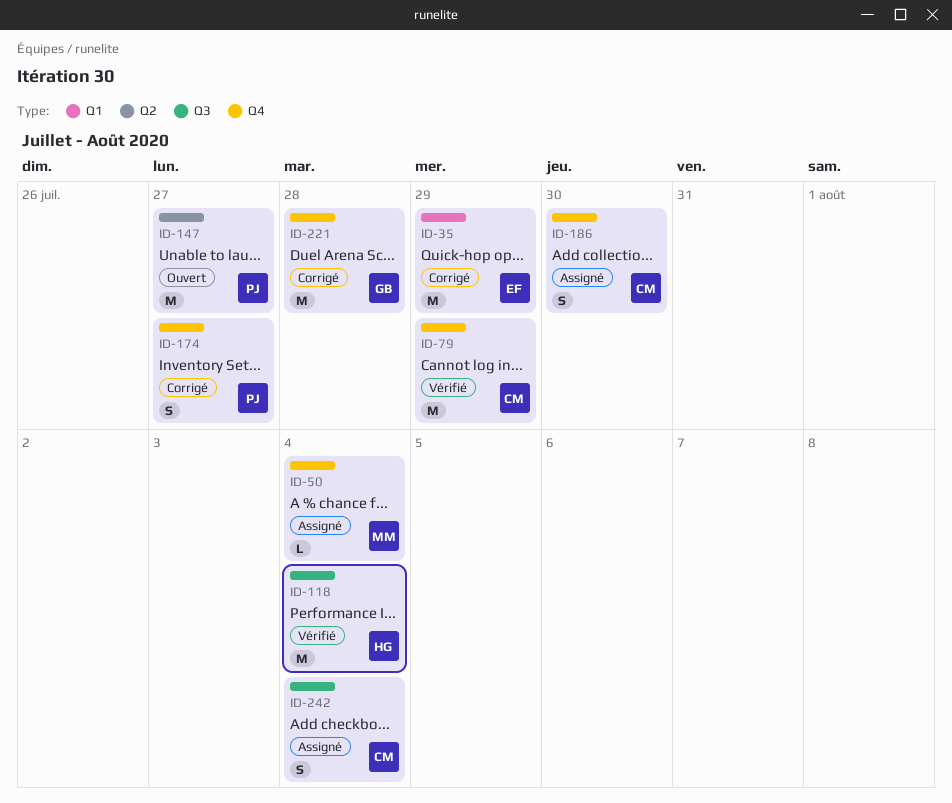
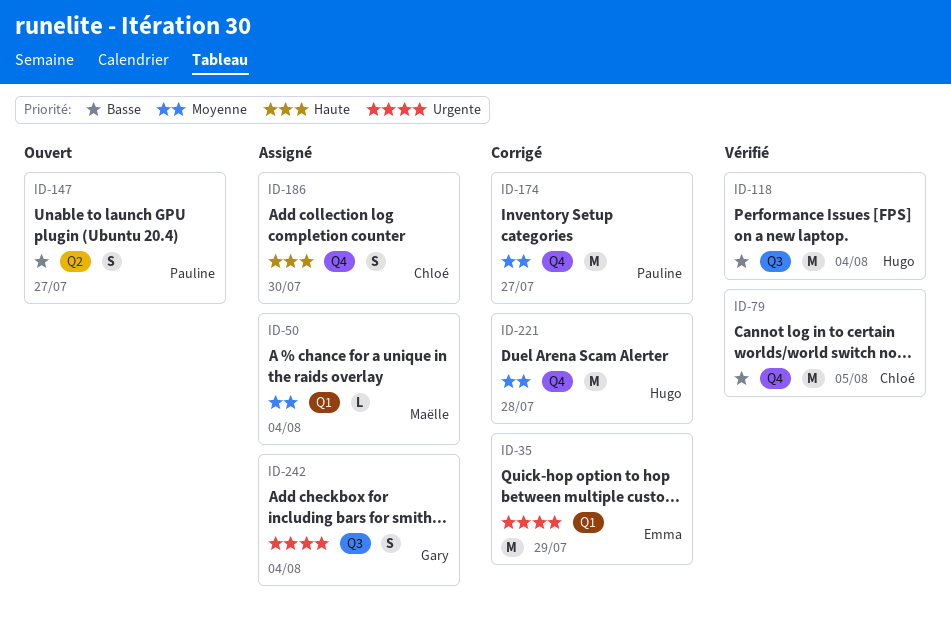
ID-50, label: Q4 -> Q1
ID-79, due: Jul 29 -> Aug 5
ID-147, estimate: M -> S
ID-174, estimate: S -> M
ID-221, owner: Gary -> Hugo
ID-242, owner: Chloé -> Gary

